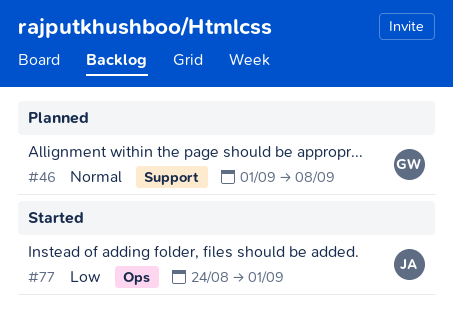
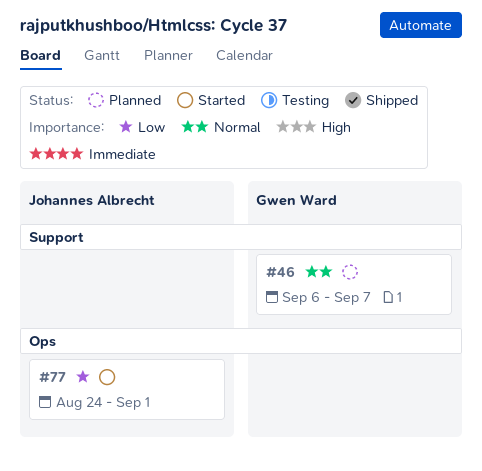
#46, start: Sep 1 -> Sep 6
#46, due: Sep 8 -> Sep 7

